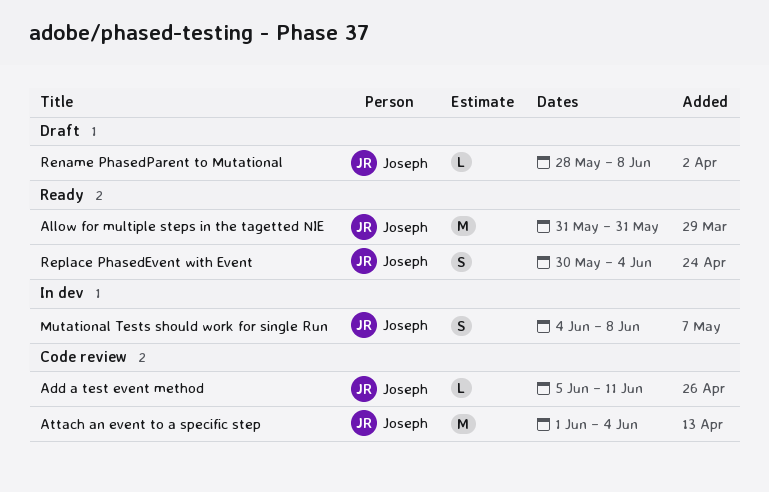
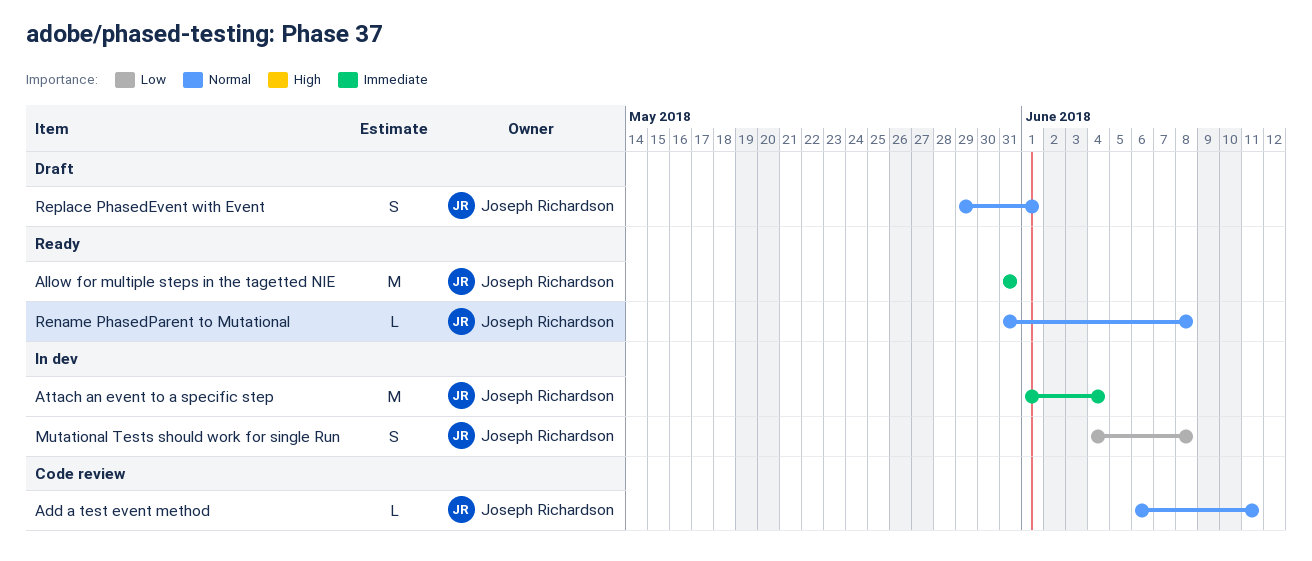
Add a test event method, start: Jun 5 -> Jun 6
Attach an event to a specific step, status: Code review -> In dev
Rename PhasedParent to Mutational, status: Draft -> Ready
Rename PhasedParent to Mutational, start: May 28 -> May 31
Replace PhasedEvent with Event, status: Ready -> Draft
Replace PhasedEvent with Event, start: May 30 -> May 29
Replace PhasedEvent with Event, due: Jun 4 -> Jun 1

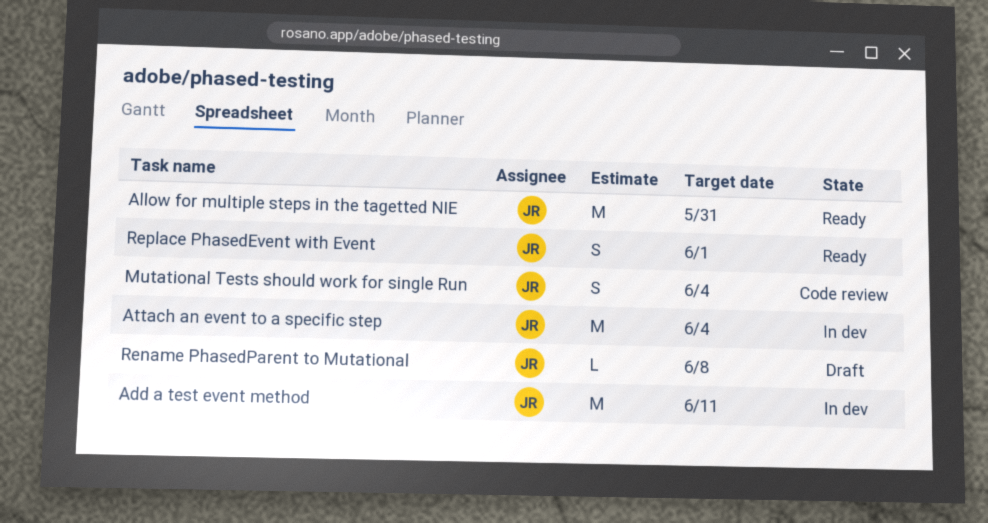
Add a test event method, status: Code review -> In dev
Add a test event method, estimate: L -> M
Mutational Tests should work for single Run, status: In dev -> Code review
Mutational Tests should work for single Run, due: Jun 8 -> Jun 4
Rename PhasedParent to Mutational, status: Ready -> Draft
Replace PhasedEvent with Event, status: Draft -> Ready

